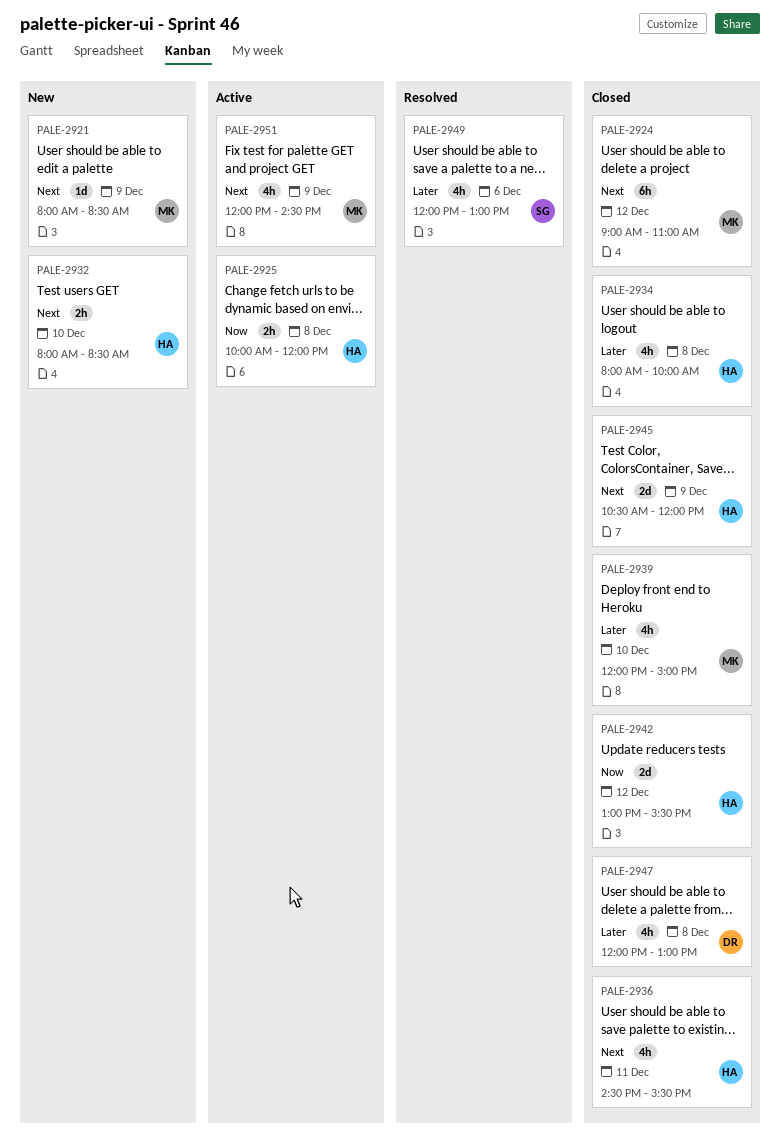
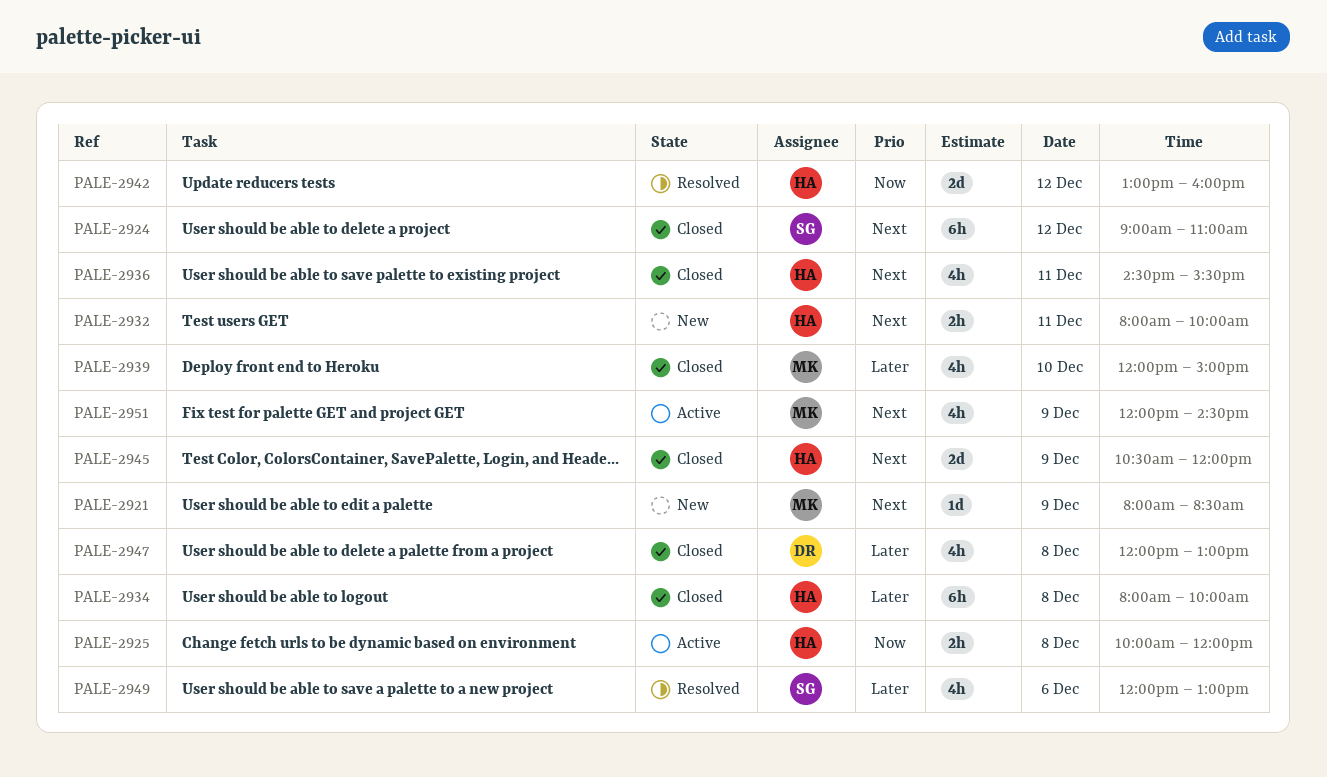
PALE-2924, owner: MK -> SG
PALE-2932, day: Dec 10 -> Dec 11
PALE-2932, ends: 08:30 -> 10:00
PALE-2934, estimate: 4h -> 6h
PALE-2942, status: Closed -> Resolved
PALE-2942, ends: 15:30 -> 16:00

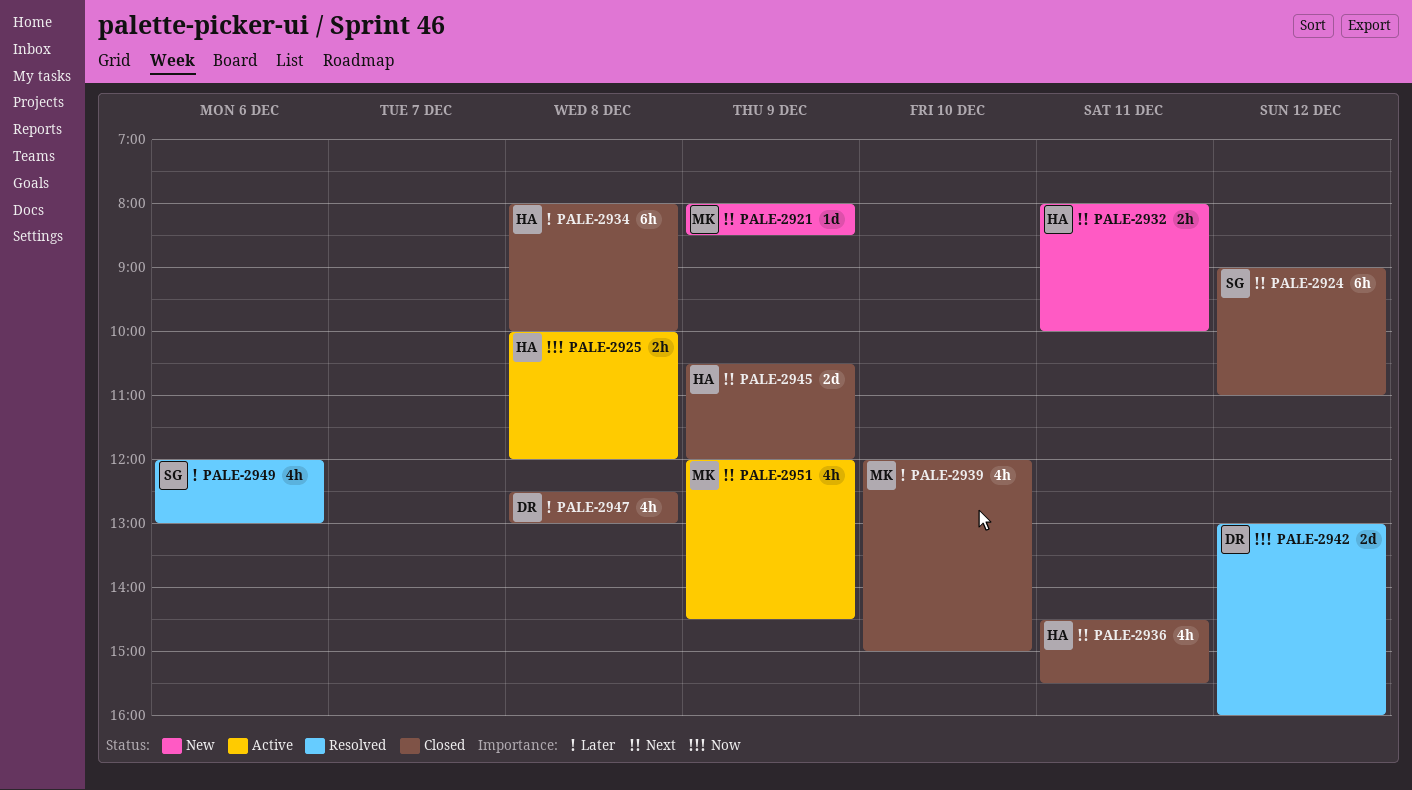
PALE-2942, owner: HA -> DR
PALE-2947, begins: 12:00 -> 12:30

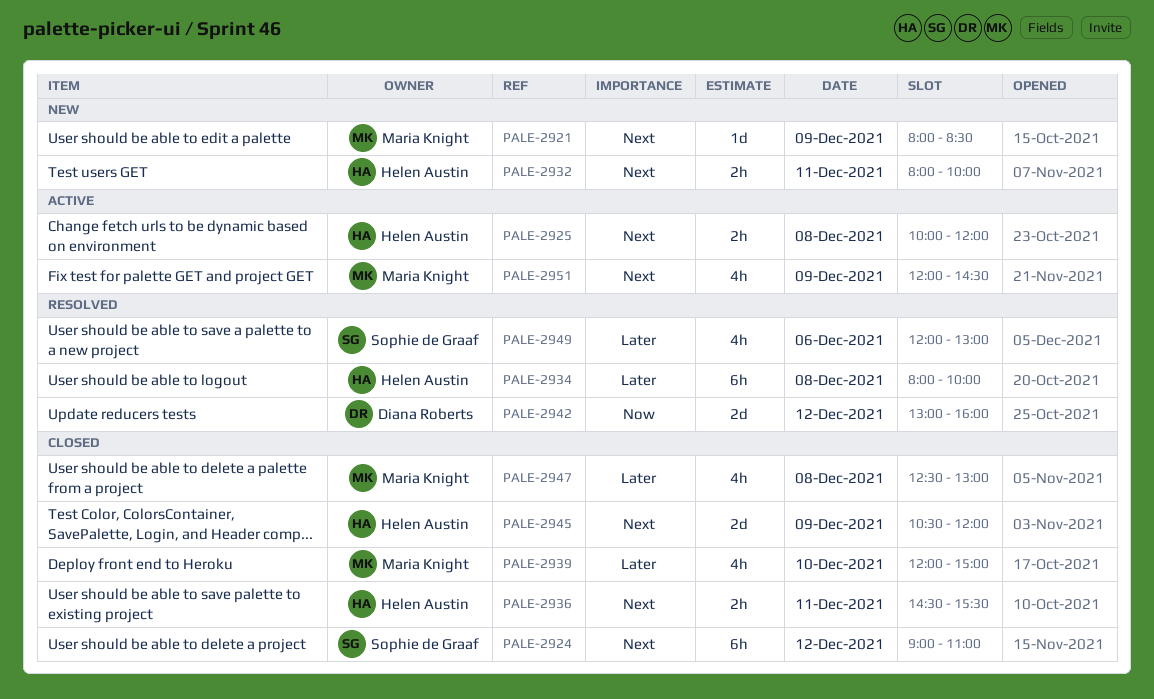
PALE-2925, priority: Now -> Next
PALE-2934, status: Closed -> Resolved
PALE-2936, estimate: 4h -> 2h
PALE-2947, owner: Diana Roberts -> Maria Knight

